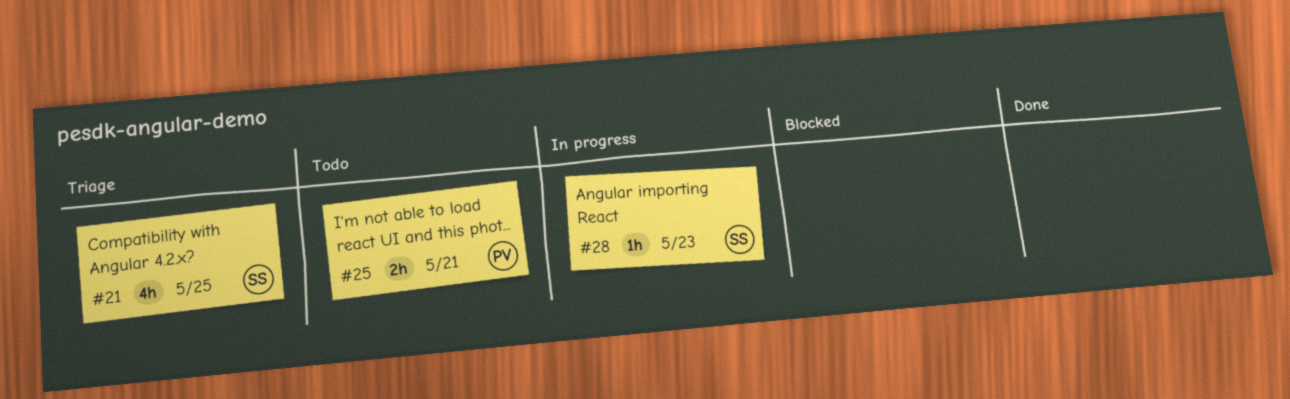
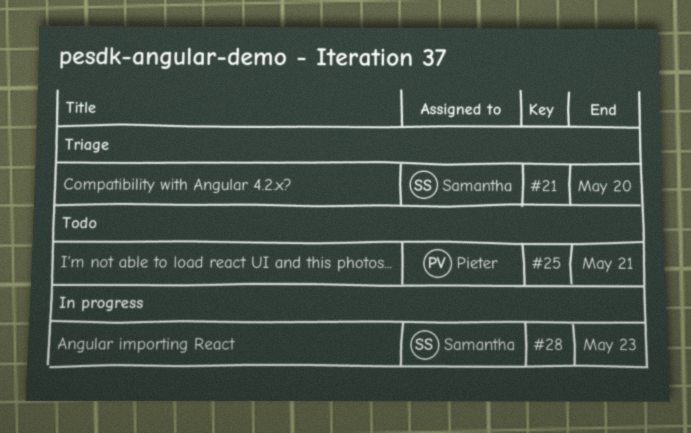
#21, due: May 25 -> May 20

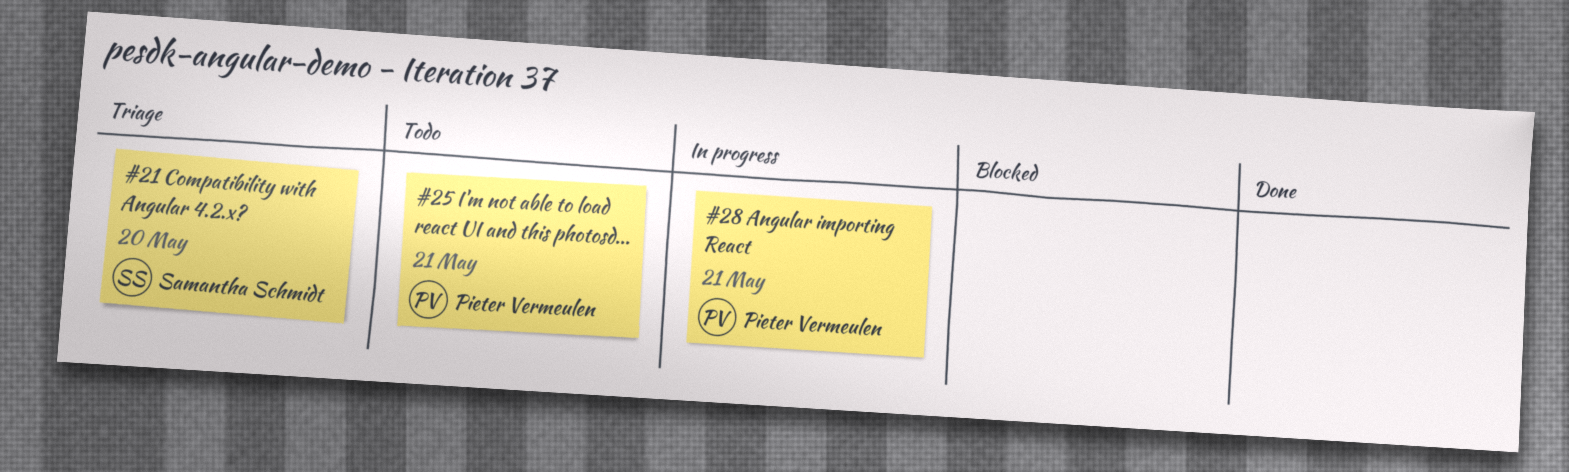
#28, owner: Samantha Schmidt -> Pieter Vermeulen
#28, due: May 23 -> May 21

